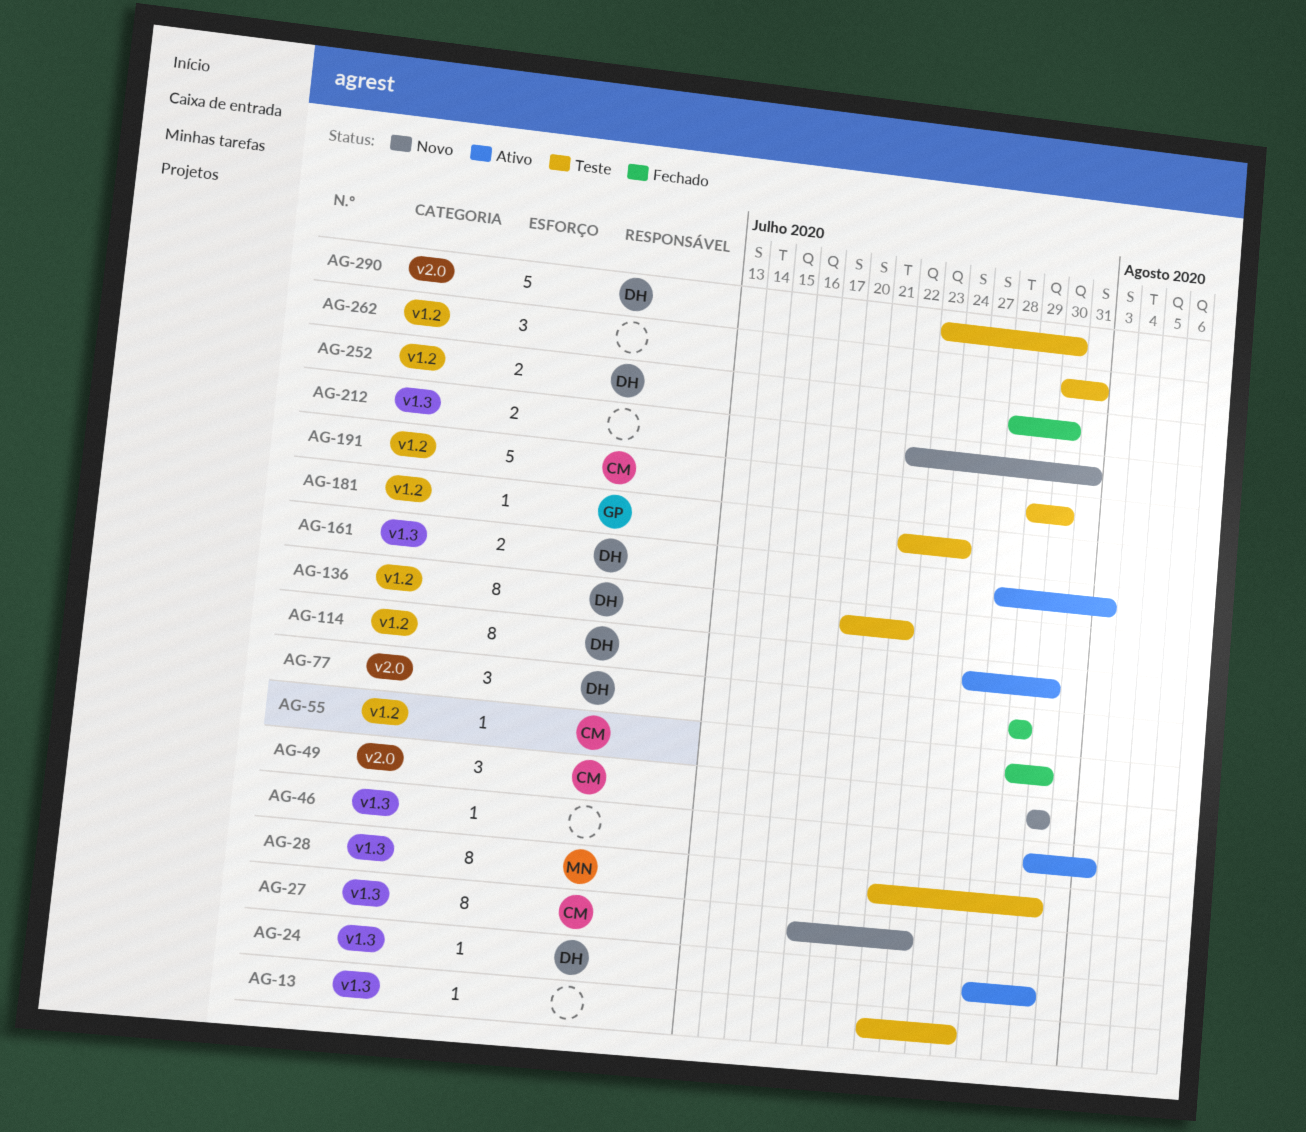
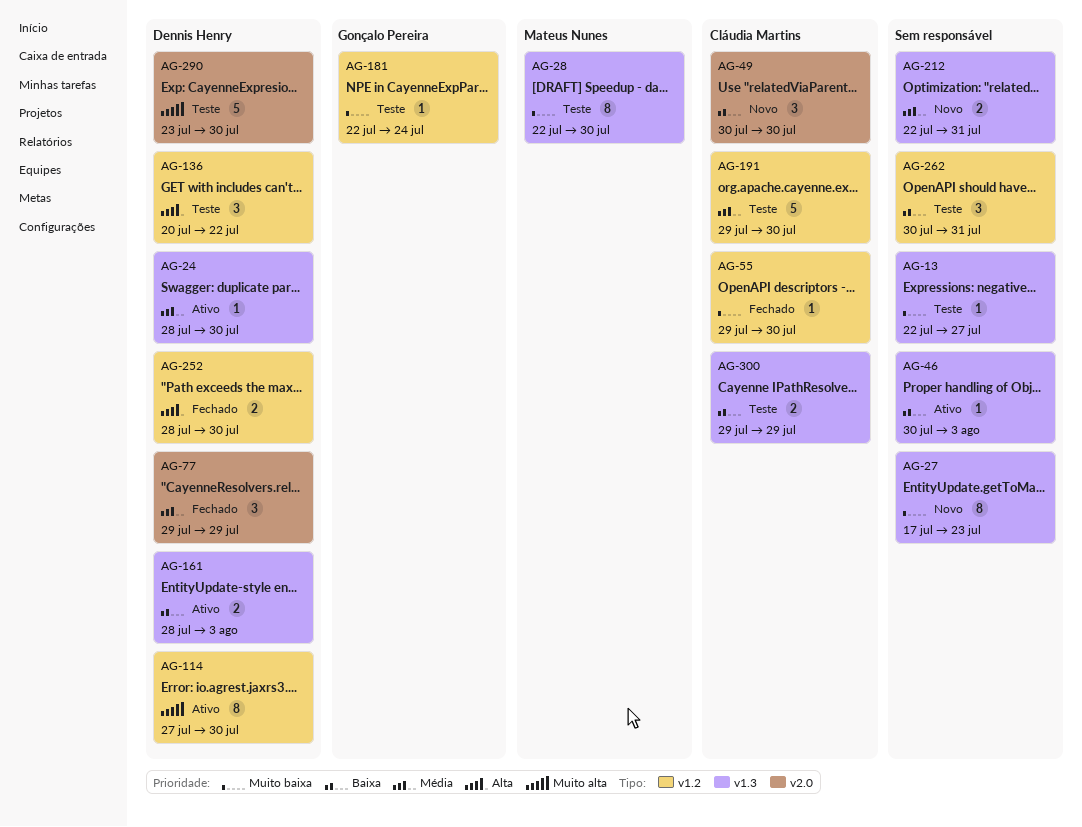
AG-27, owner: Cláudia Martins -> none
AG-136, estimate: 8 -> 3
AG-300: none -> present

